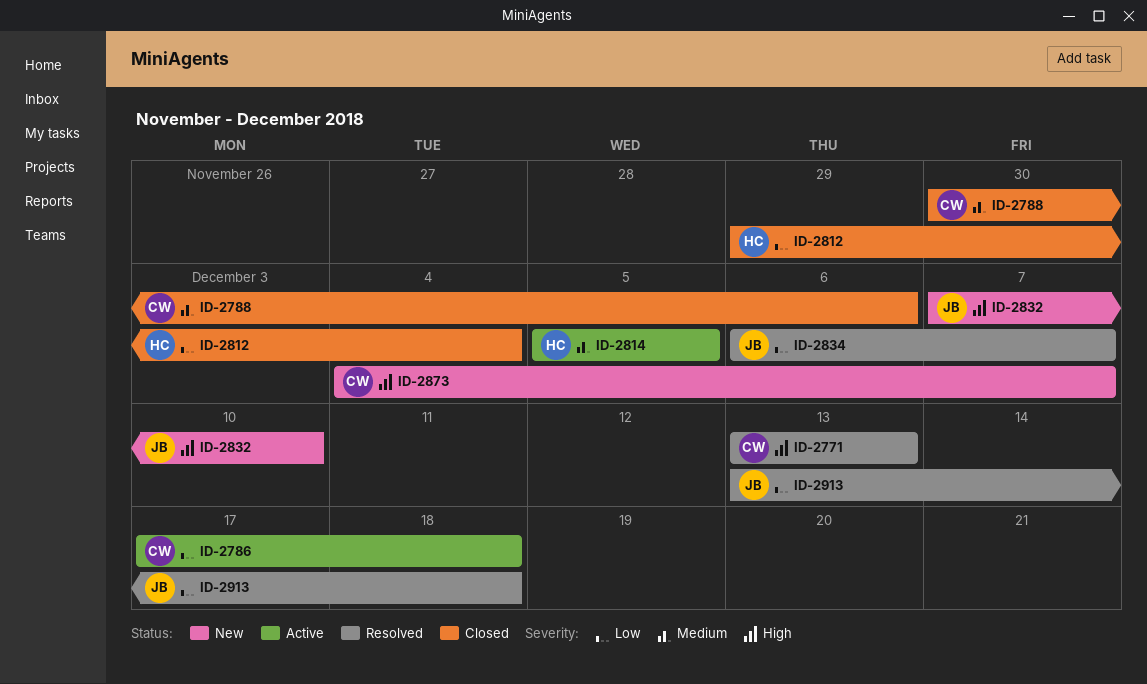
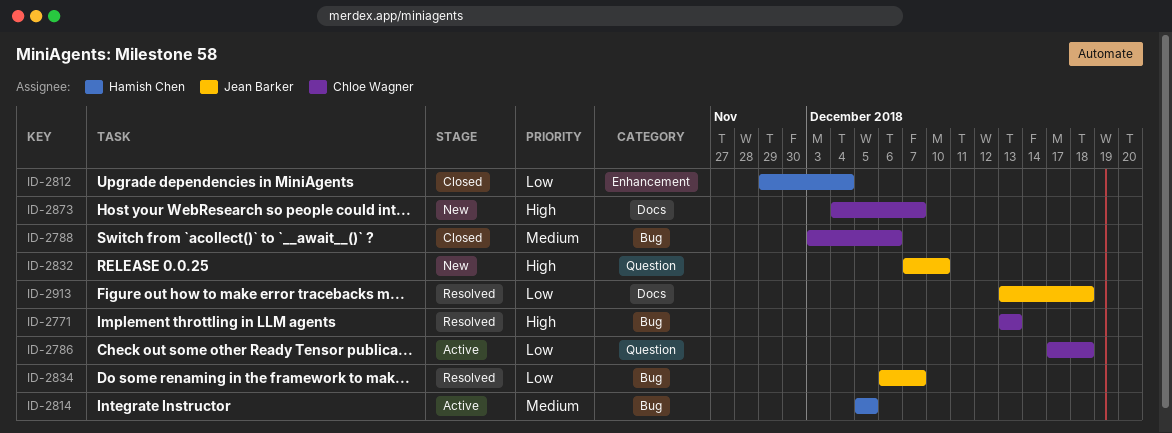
ID-2788, start: Nov 30 -> Dec 3

